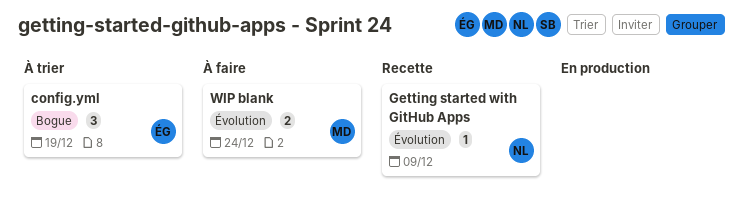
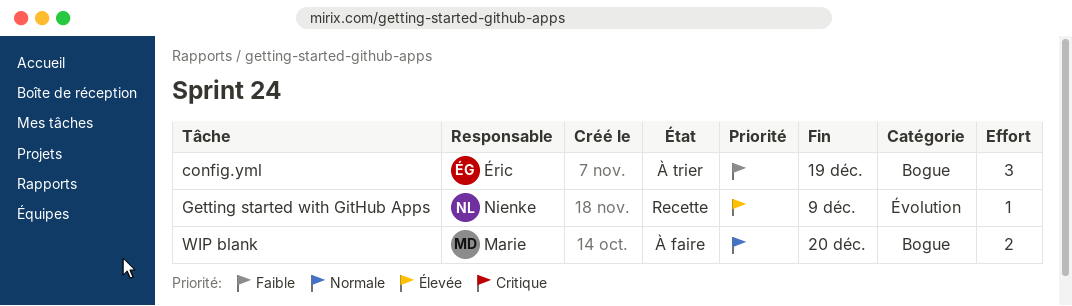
WIP blank, label: Évolution -> Bogue
WIP blank, due: Dec 24 -> Dec 20

